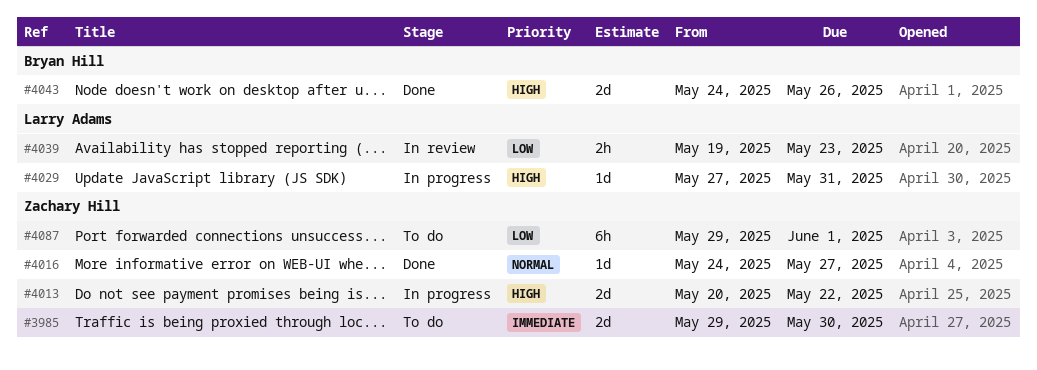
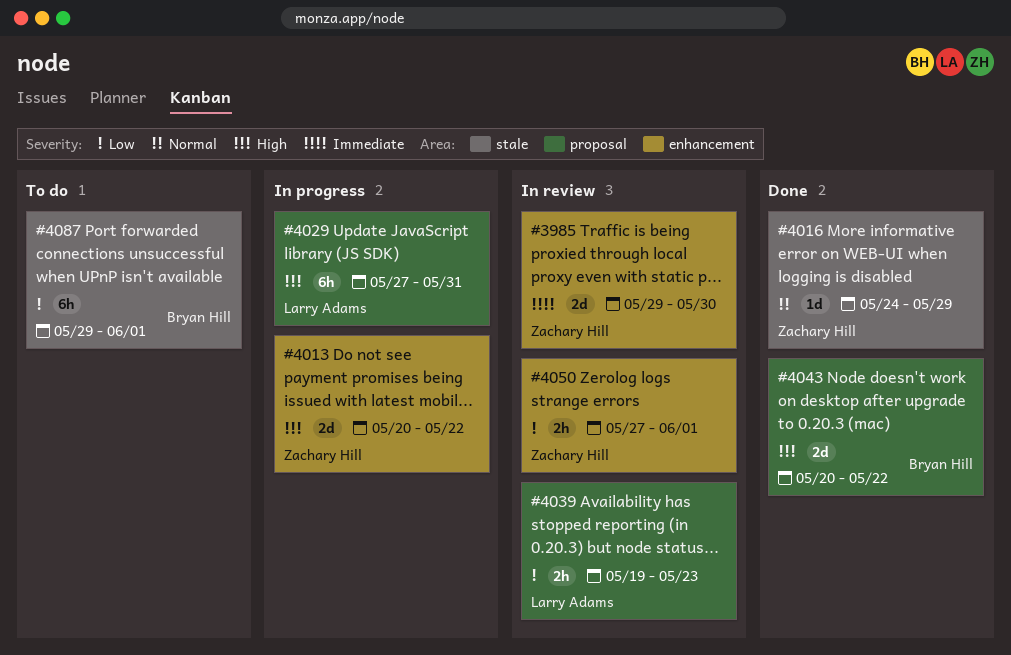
#3985, status: To do -> In review
#4016, due: May 27 -> May 29
#4029, estimate: 1d -> 6h
#4043, start: May 24 -> May 20
#4043, due: May 26 -> May 22
#4050: none -> present
#4087, owner: Zachary Hill -> Bryan Hill

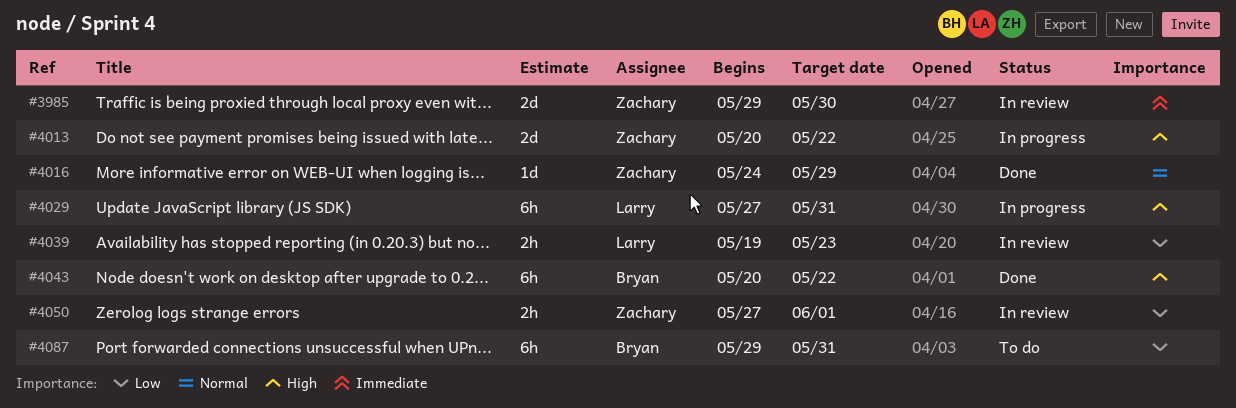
#4043, estimate: 2d -> 6h
#4087, due: Jun 1 -> May 31

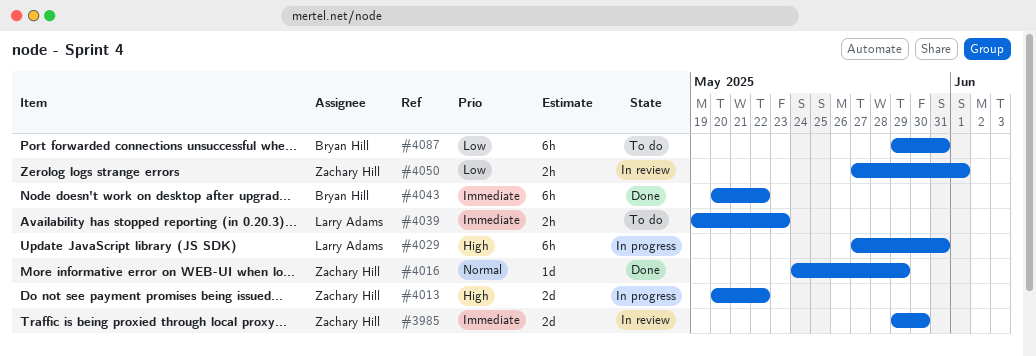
#4039, status: In review -> To do
#4039, priority: Low -> Immediate
#4043, priority: High -> Immediate

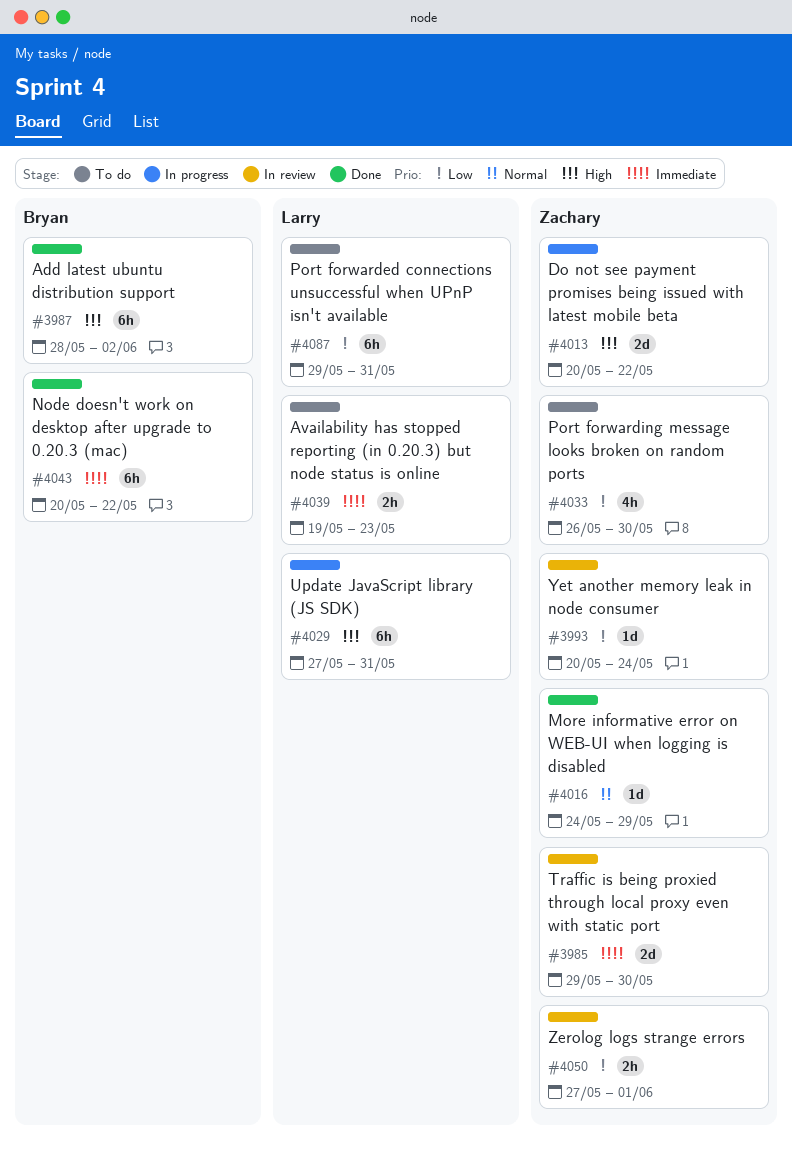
#3987: none -> present
#3993: none -> present
#4033: none -> present
#4087, owner: Bryan Hill -> Larry Adams

